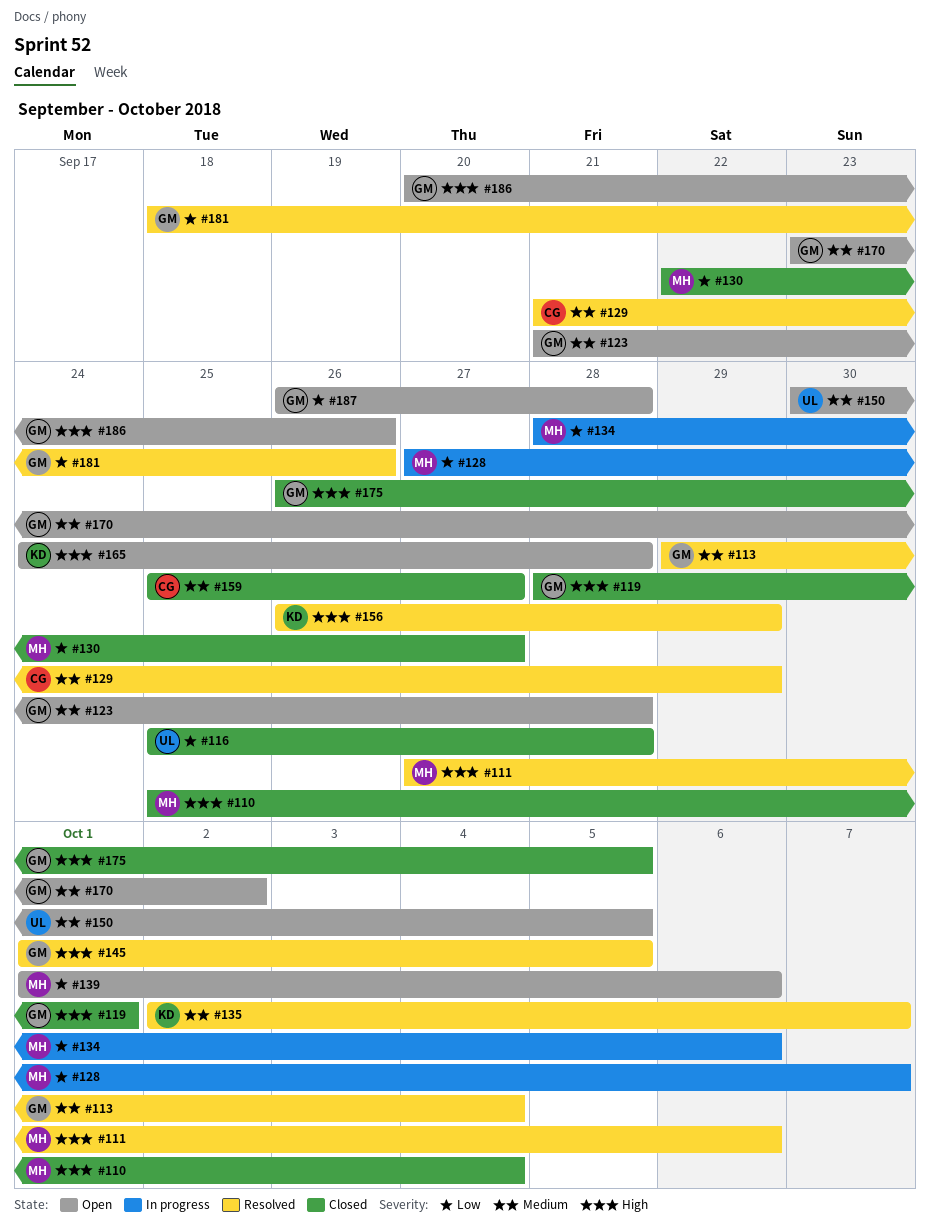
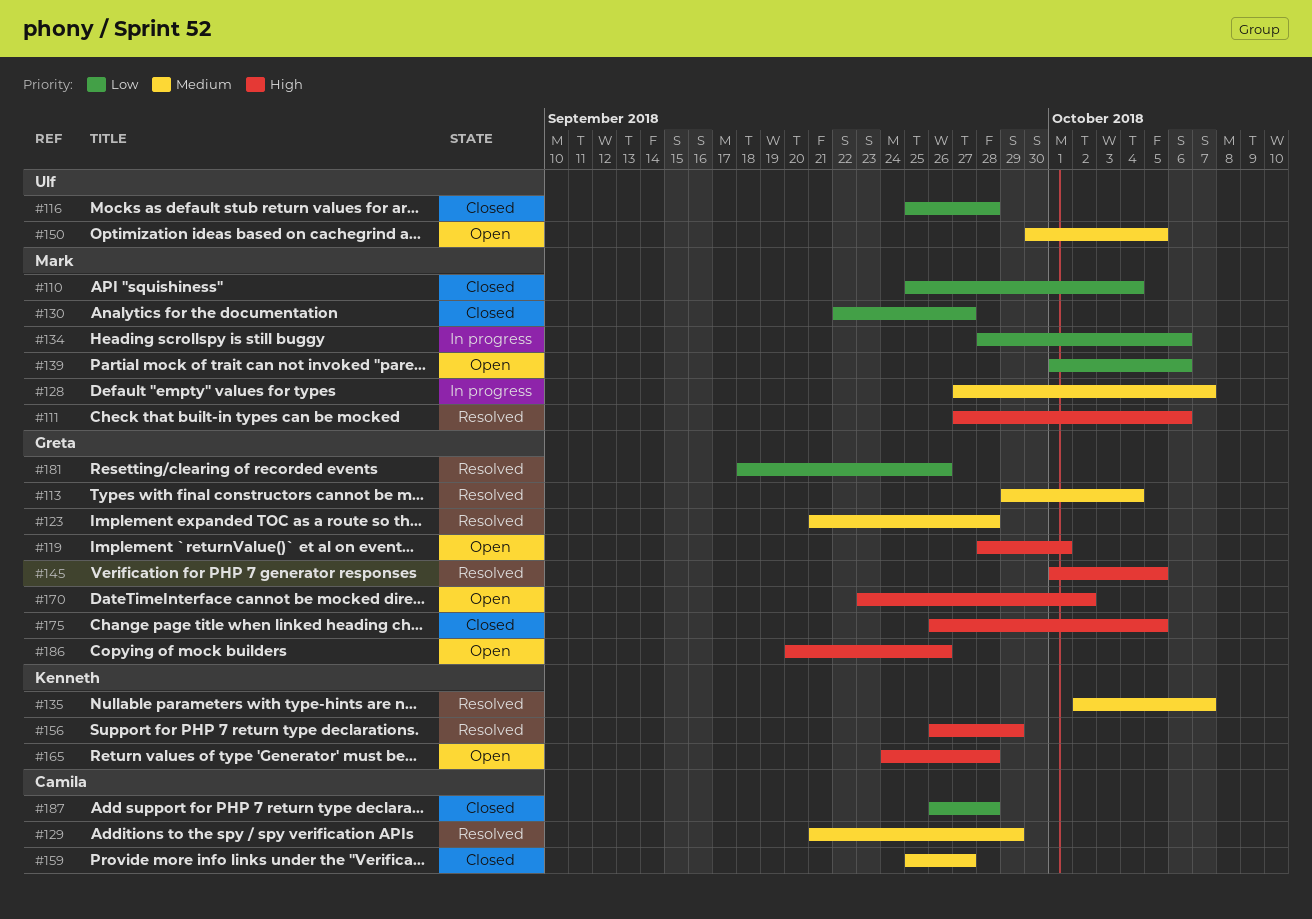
#110, priority: High -> Low
#119, status: Closed -> Open
#123, status: Open -> Resolved
#128, priority: Low -> Medium
#170, priority: Medium -> High
#187, status: Open -> Closed
#187, owner: Greta -> Camila

